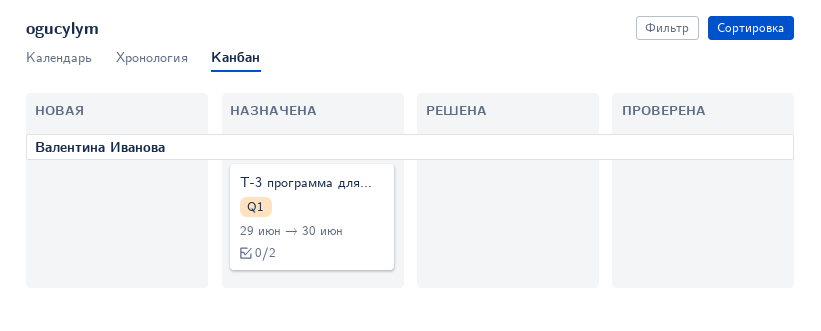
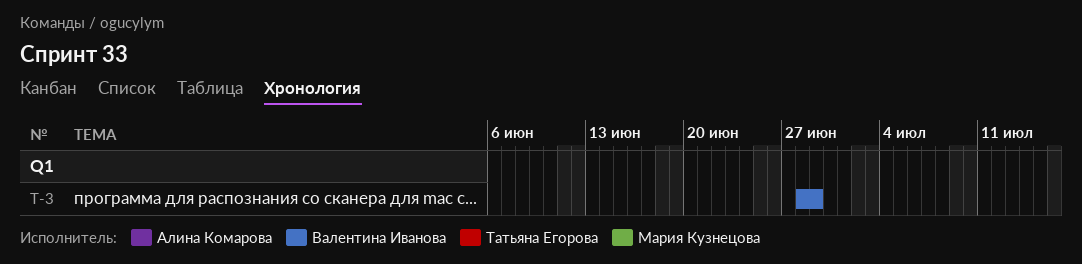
T-3, start: Jun 29 -> Jun 28
T-3, due: Jun 30 -> Jun 29

